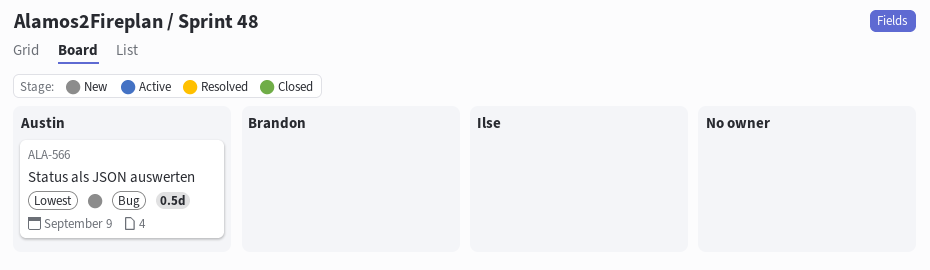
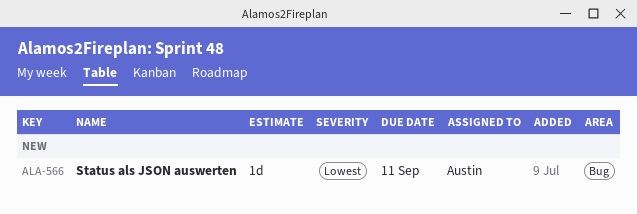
ALA-566, estimate: 0.5d -> 1d
ALA-566, due: Sep 9 -> Sep 11

